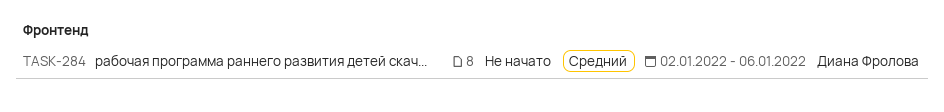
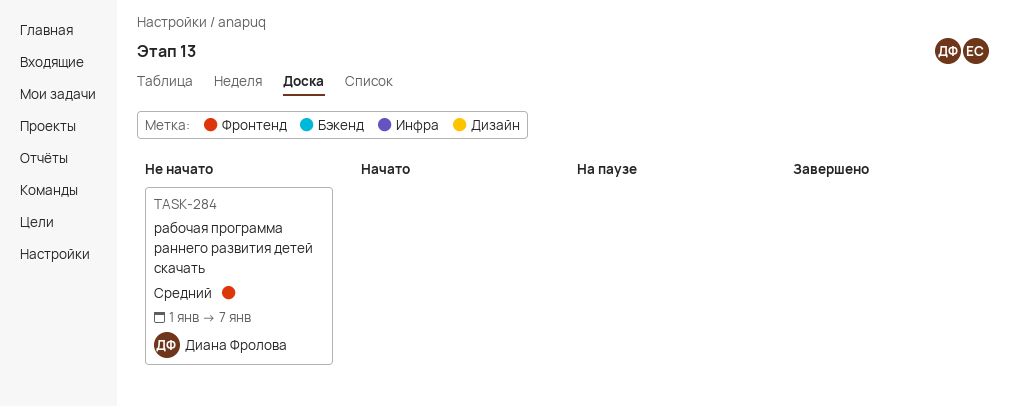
TASK-284, start: Jan 2 -> Jan 1
TASK-284, due: Jan 6 -> Jan 7

